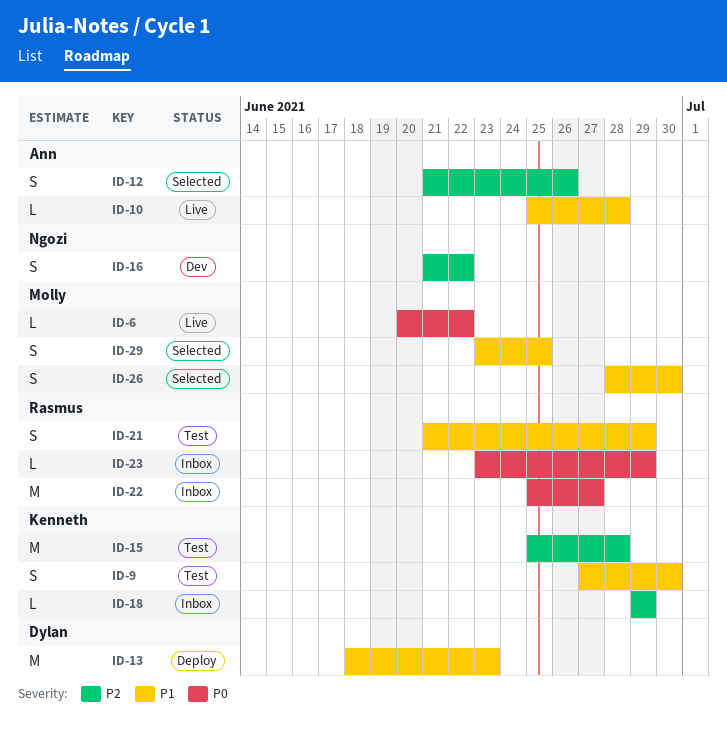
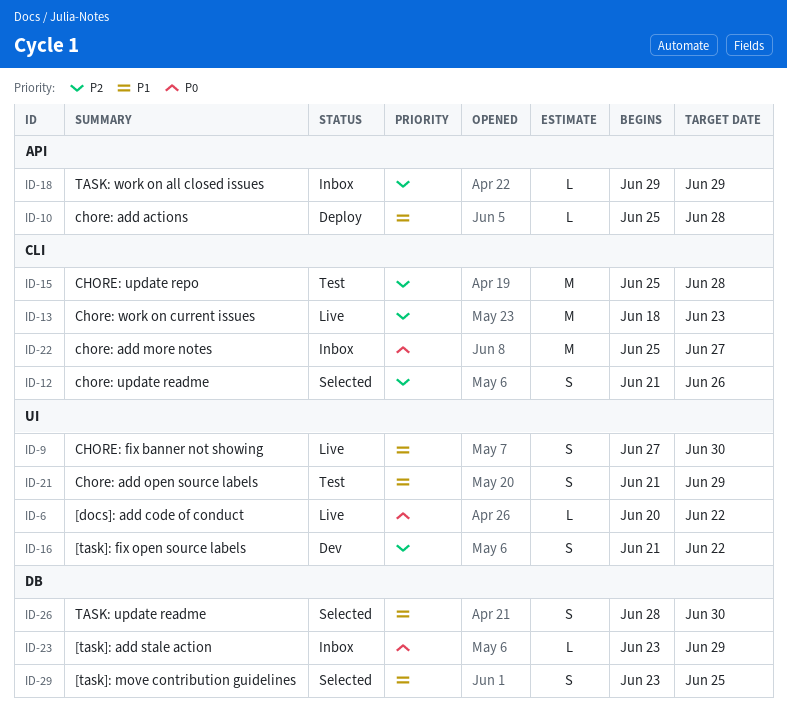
ID-9, status: Test -> Live
ID-10, status: Live -> Deploy
ID-13, status: Deploy -> Live
ID-13, priority: P1 -> P2

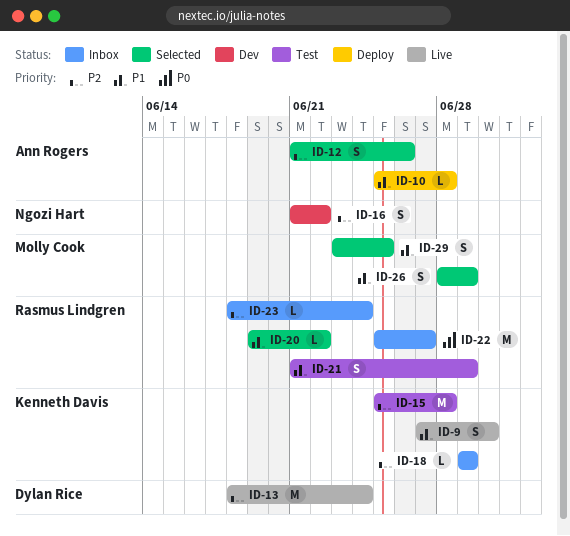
ID-6: present -> none
ID-13, due: Jun 23 -> Jun 24
ID-20: none -> present
ID-23, priority: P0 -> P2
ID-23, start: Jun 23 -> Jun 18
ID-23, due: Jun 29 -> Jun 24
ID-26, due: Jun 30 -> Jun 29

